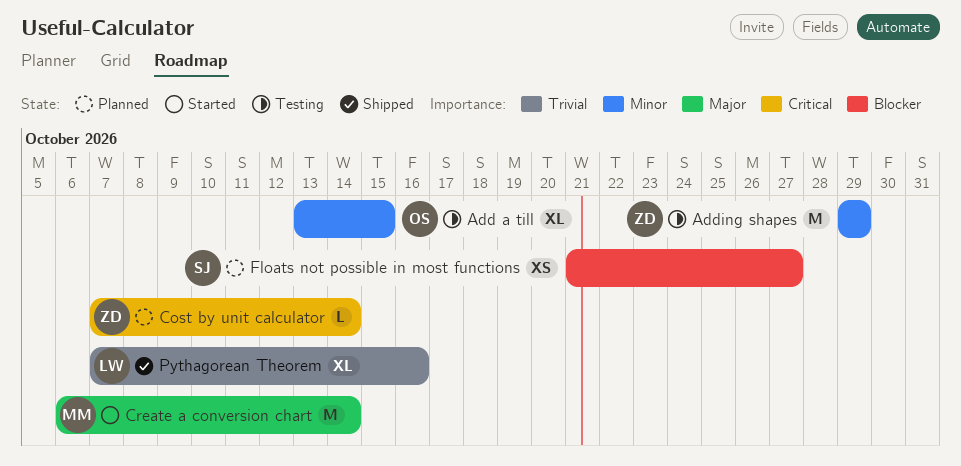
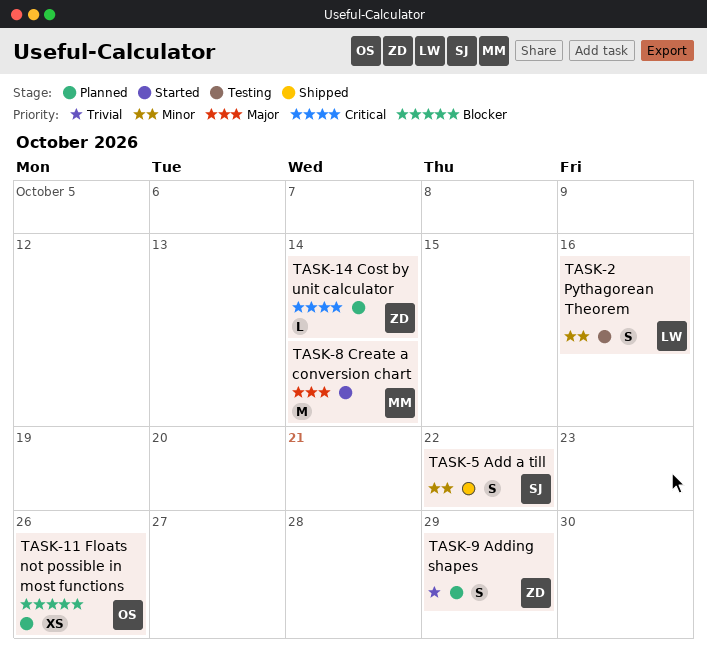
Add a till, status: Testing -> Shipped
Add a till, owner: OS -> SJ
Add a till, estimate: XL -> S
Add a till, due: Oct 15 -> Oct 22
Adding shapes, status: Testing -> Planned
Adding shapes, priority: Minor -> Trivial
Adding shapes, estimate: M -> S
Floats not possible in most functions, owner: SJ -> OS
Floats not possible in most functions, due: Oct 27 -> Oct 26
Pythagorean Theorem, status: Shipped -> Testing
Pythagorean Theorem, priority: Trivial -> Minor
Pythagorean Theorem, estimate: XL -> S

